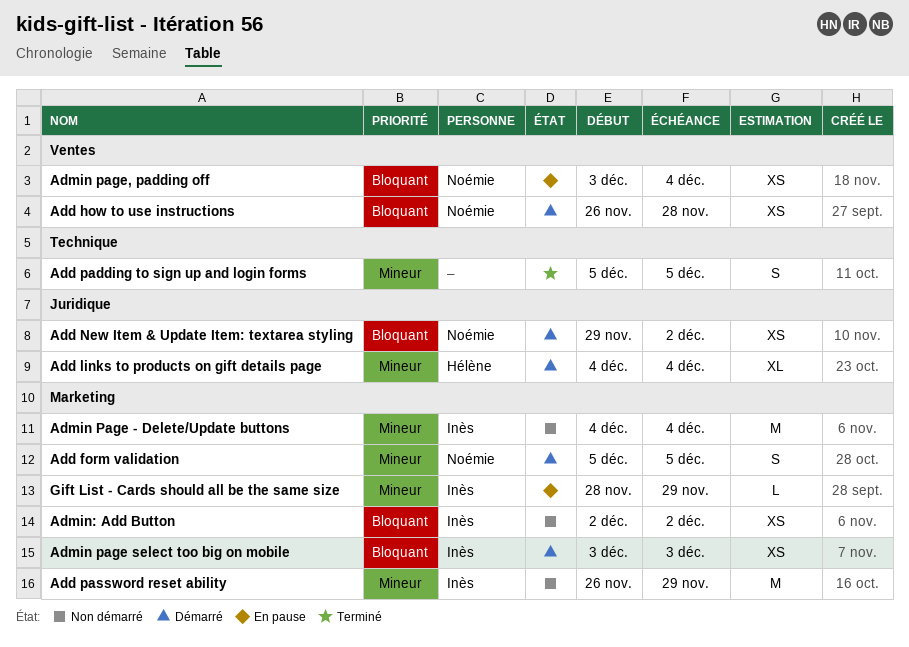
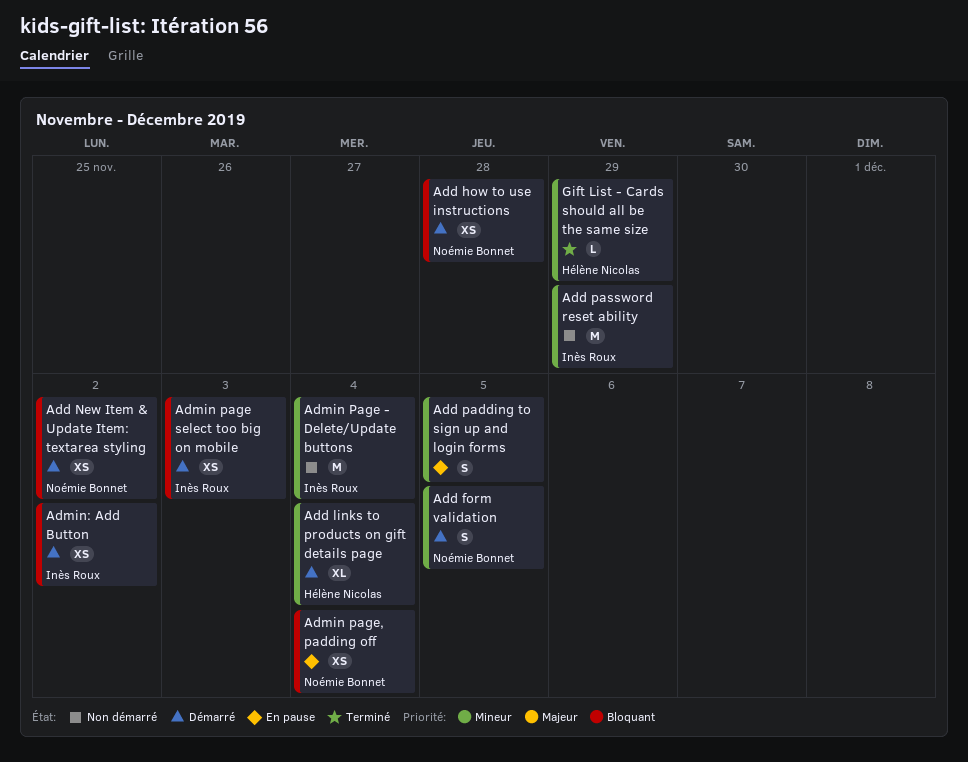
Add padding to sign up and login forms, status: Terminé -> En pause
Admin: Add Button, status: Non démarré -> Démarré
Gift List - Cards should all be the same size, status: En pause -> Terminé
Gift List - Cards should all be the same size, owner: Inès Roux -> Hélène Nicolas

